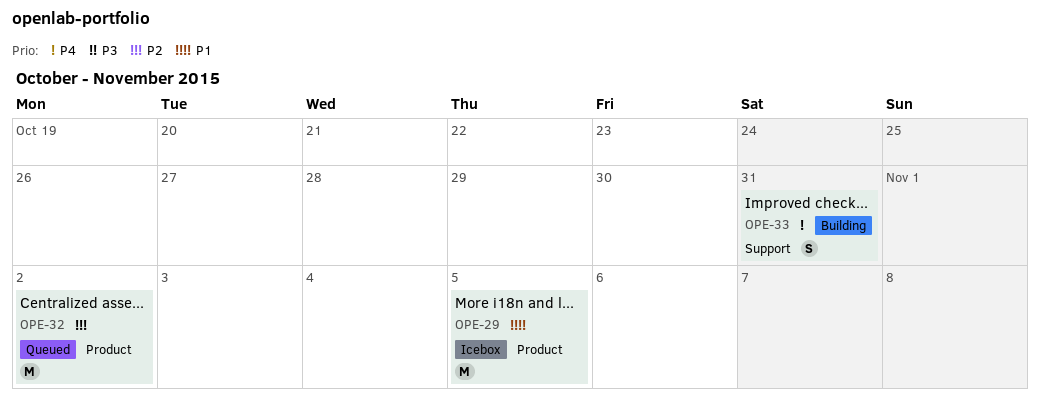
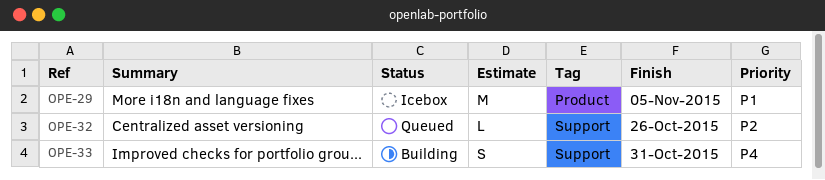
OPE-32, label: Product -> Support
OPE-32, estimate: M -> L
OPE-32, due: Nov 2 -> Oct 26

